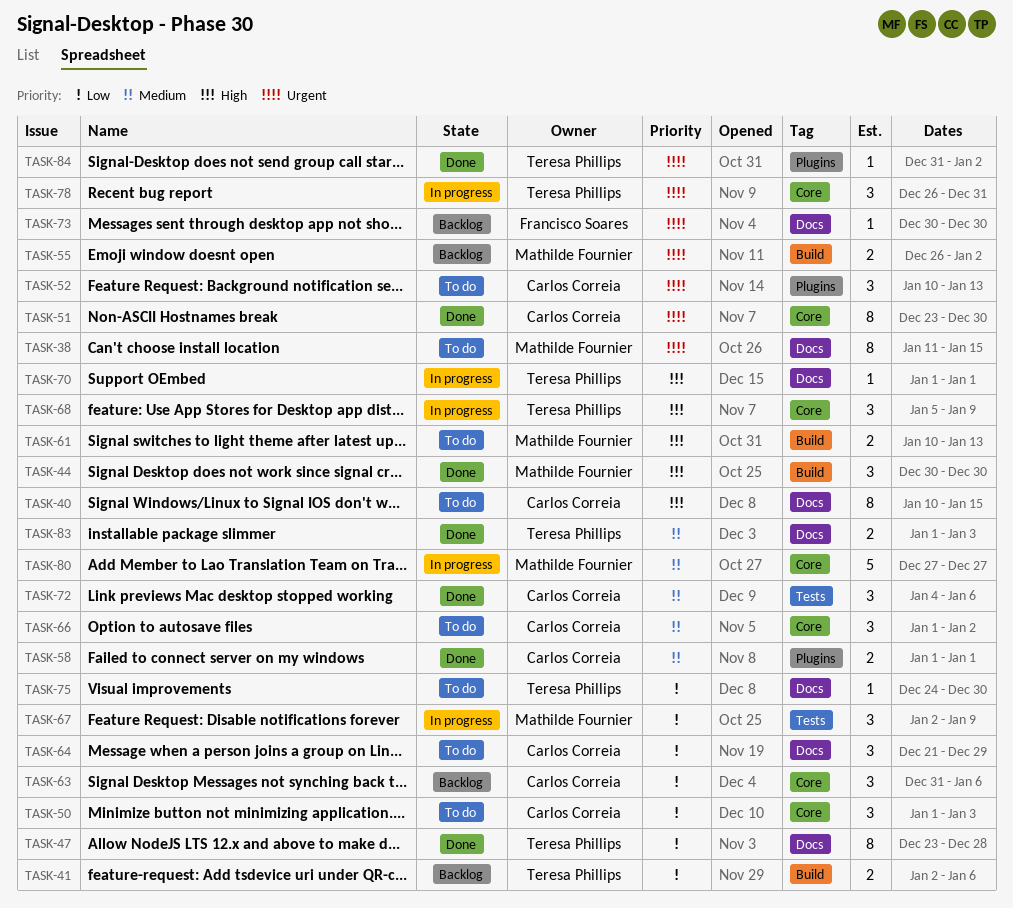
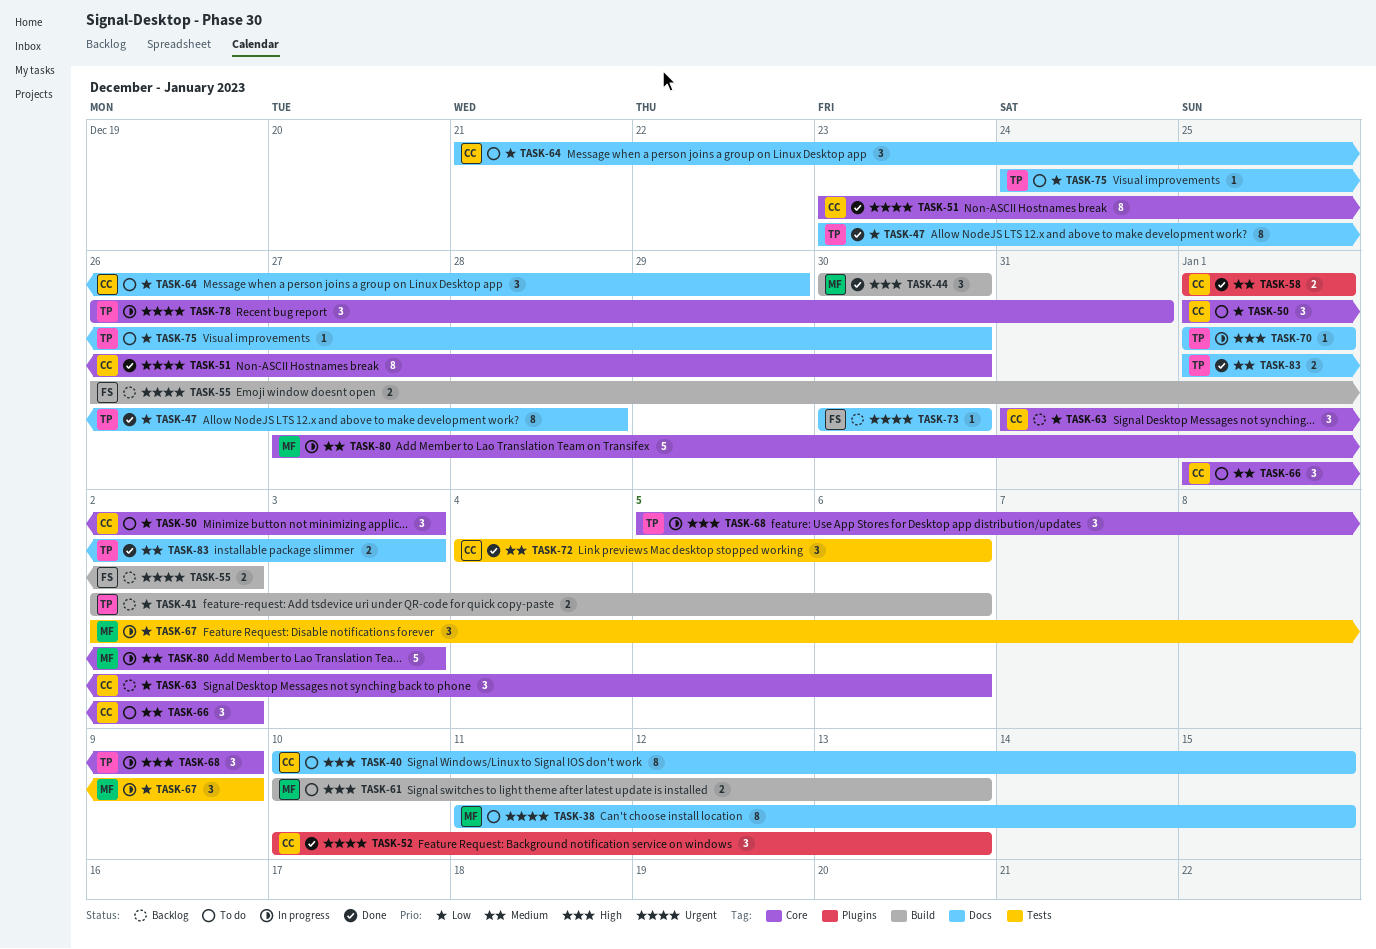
TASK-52, status: To do -> Done
TASK-55, owner: Mathilde Fournier -> Francisco Soares
TASK-80, due: Dec 27 -> Jan 3
TASK-84: present -> none

